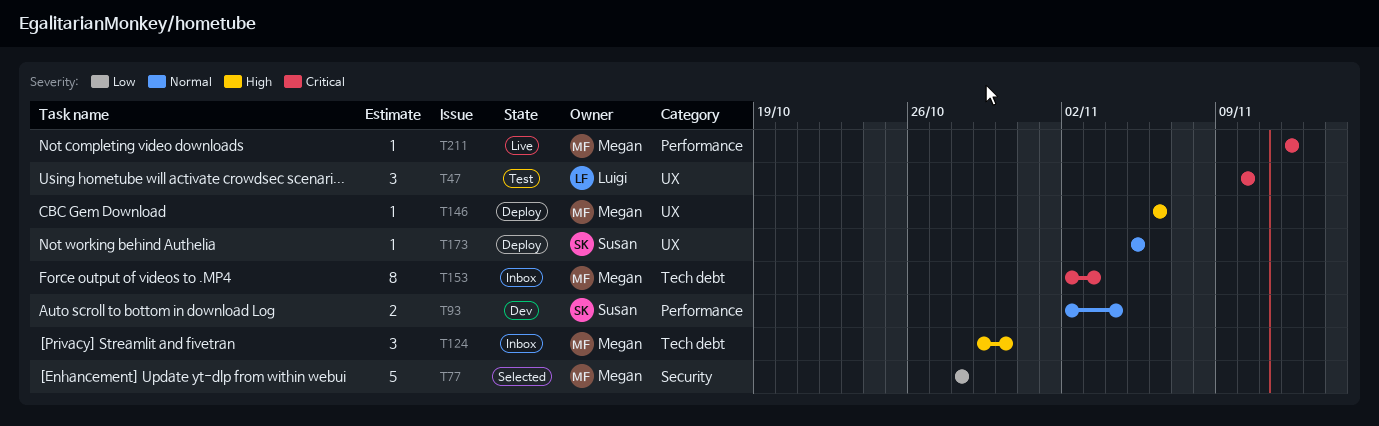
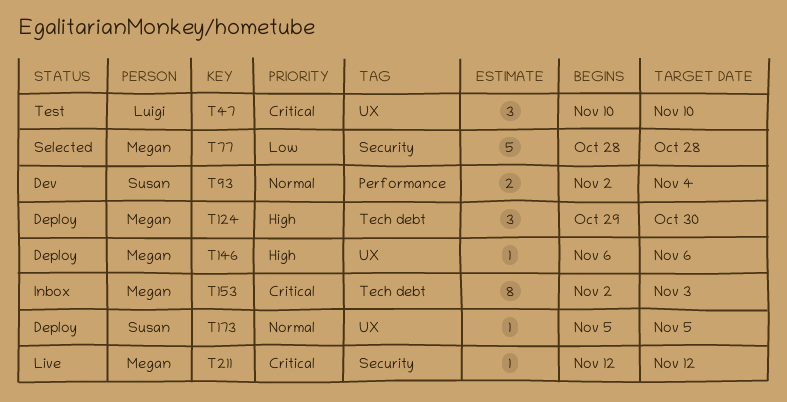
T124, status: Inbox -> Deploy
T211, label: Performance -> Security

